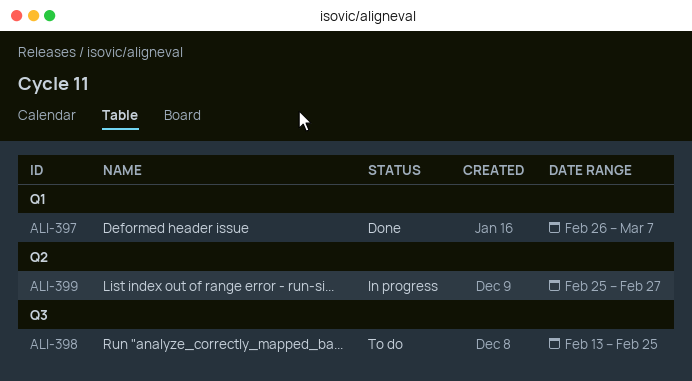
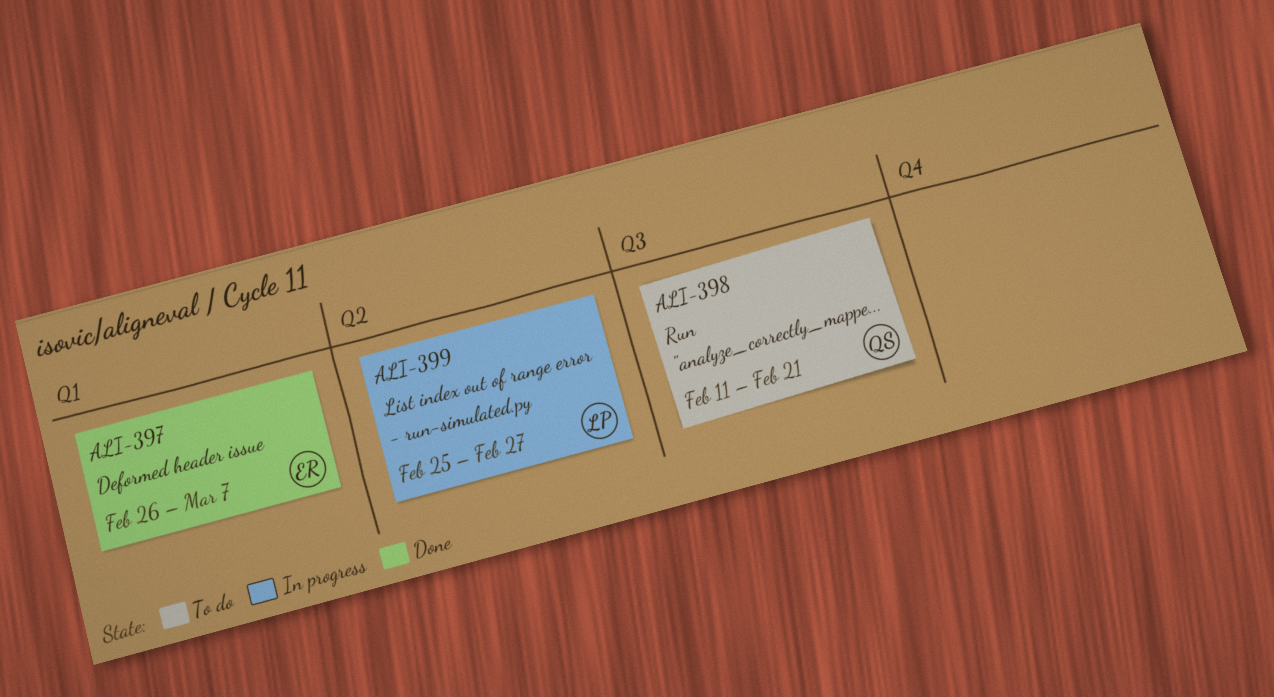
ALI-398, start: Feb 13 -> Feb 11
ALI-398, due: Feb 25 -> Feb 21

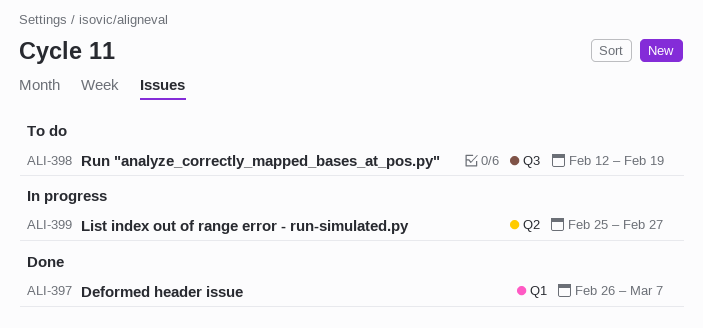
ALI-398, start: Feb 11 -> Feb 12
ALI-398, due: Feb 21 -> Feb 19

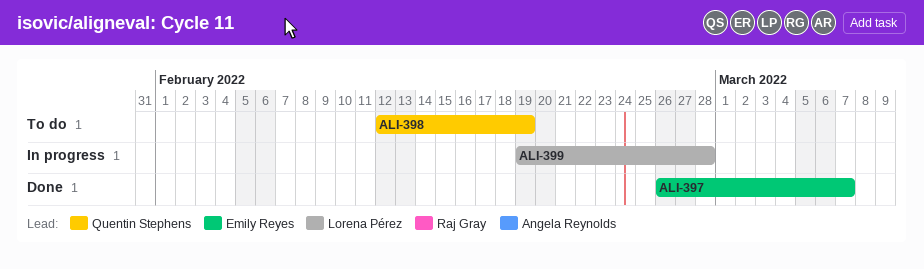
ALI-399, start: Feb 25 -> Feb 19
ALI-399, due: Feb 27 -> Feb 28

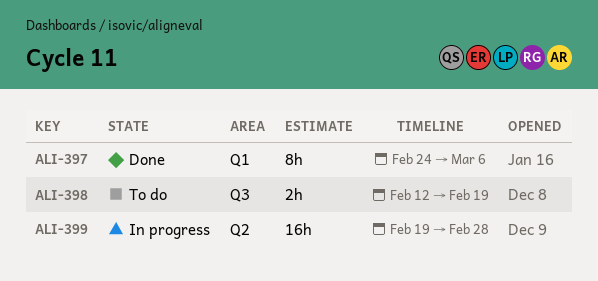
ALI-397, start: Feb 26 -> Feb 24
ALI-397, due: Mar 7 -> Mar 6

